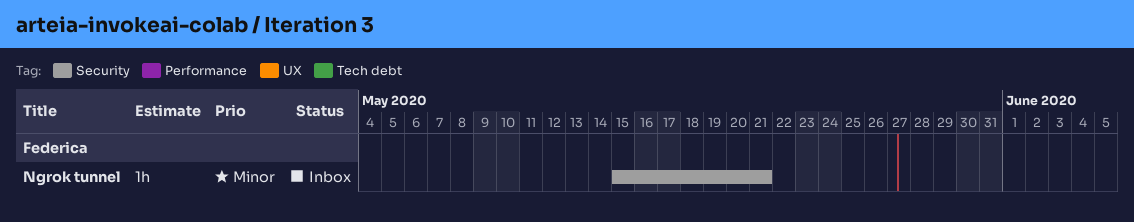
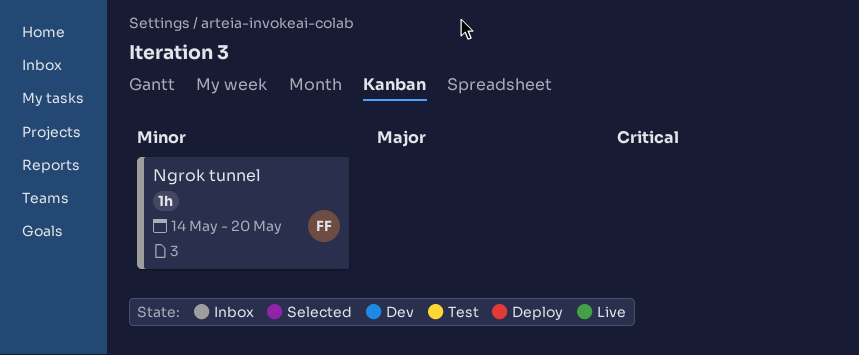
Ngrok tunnel, start: May 15 -> May 14
Ngrok tunnel, due: May 21 -> May 20

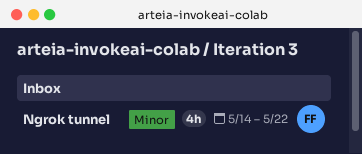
Ngrok tunnel, estimate: 1h -> 4h
Ngrok tunnel, due: May 20 -> May 22

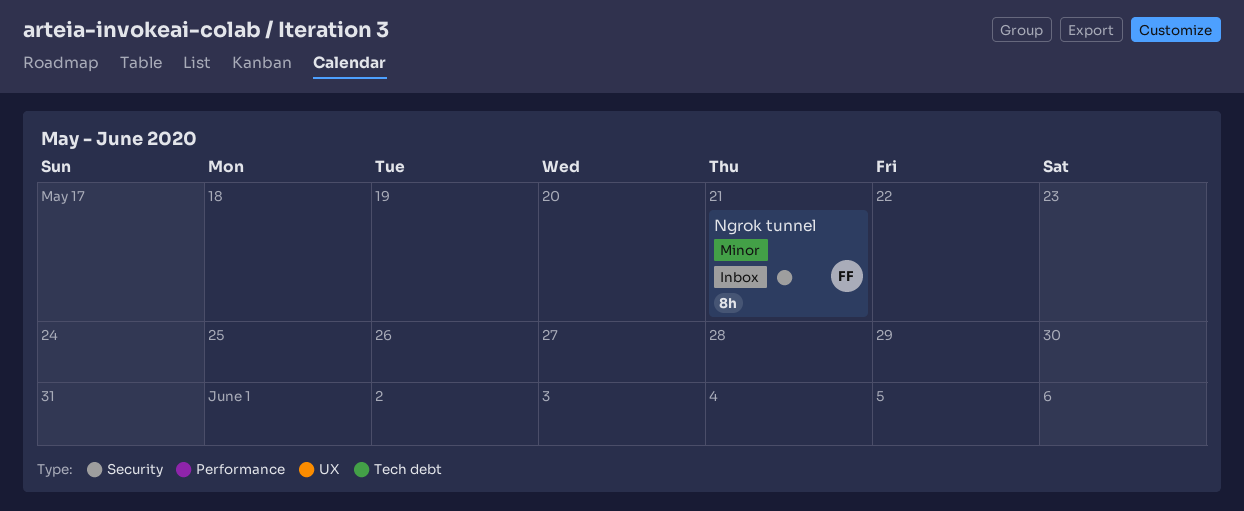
Ngrok tunnel, estimate: 4h -> 8h
Ngrok tunnel, due: May 22 -> May 21

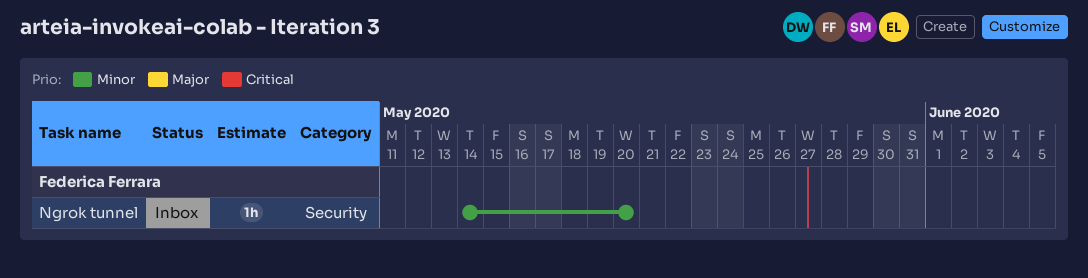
Ngrok tunnel, estimate: 8h -> 1h
Ngrok tunnel, due: May 21 -> May 20

